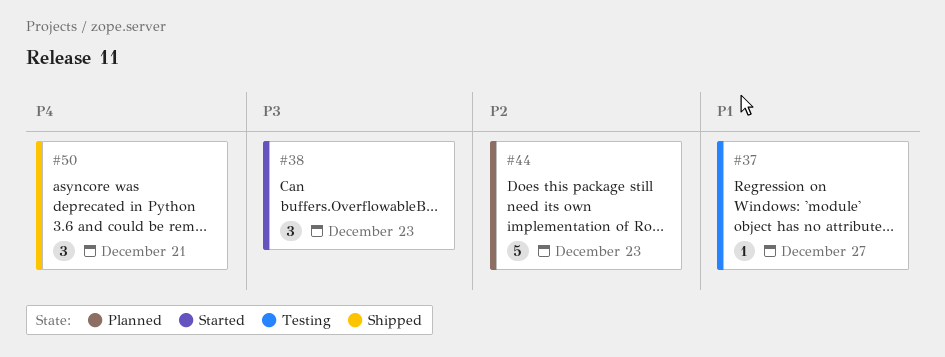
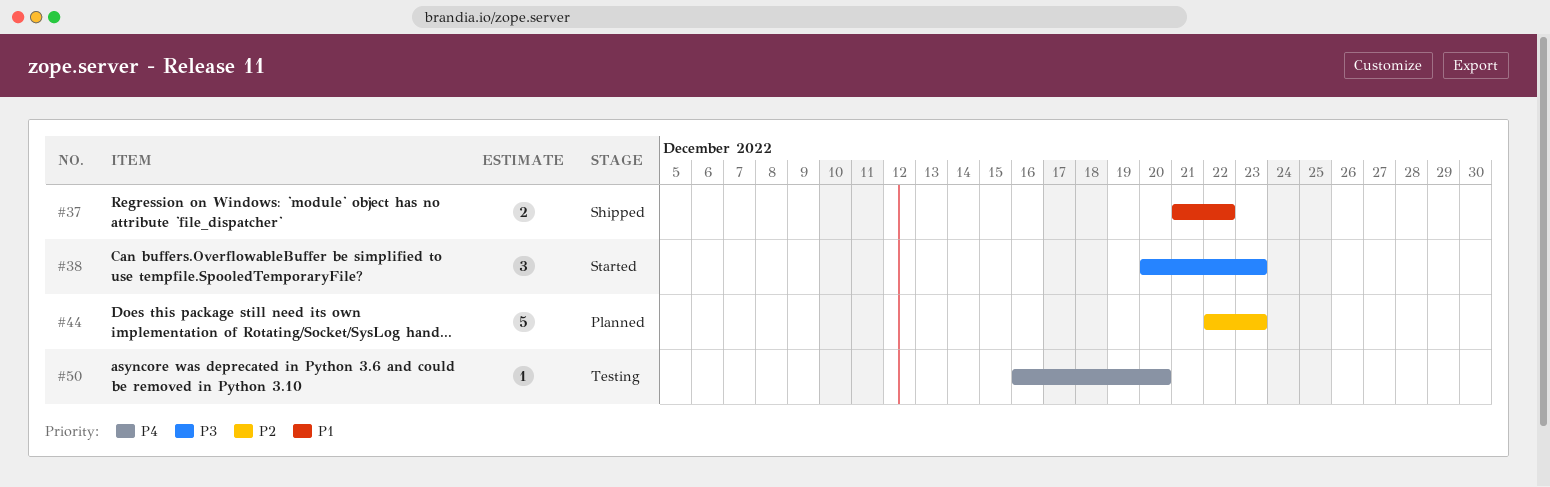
#37, status: Testing -> Shipped
#37, estimate: 1 -> 2
#37, due: Dec 27 -> Dec 22
#50, status: Shipped -> Testing
#50, estimate: 3 -> 1
#50, due: Dec 21 -> Dec 20

